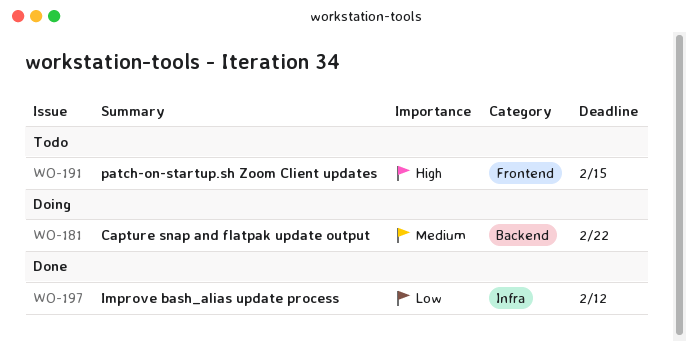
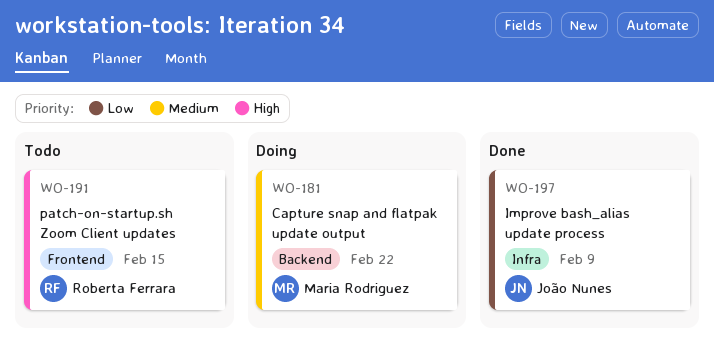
WO-197, due: Feb 12 -> Feb 9

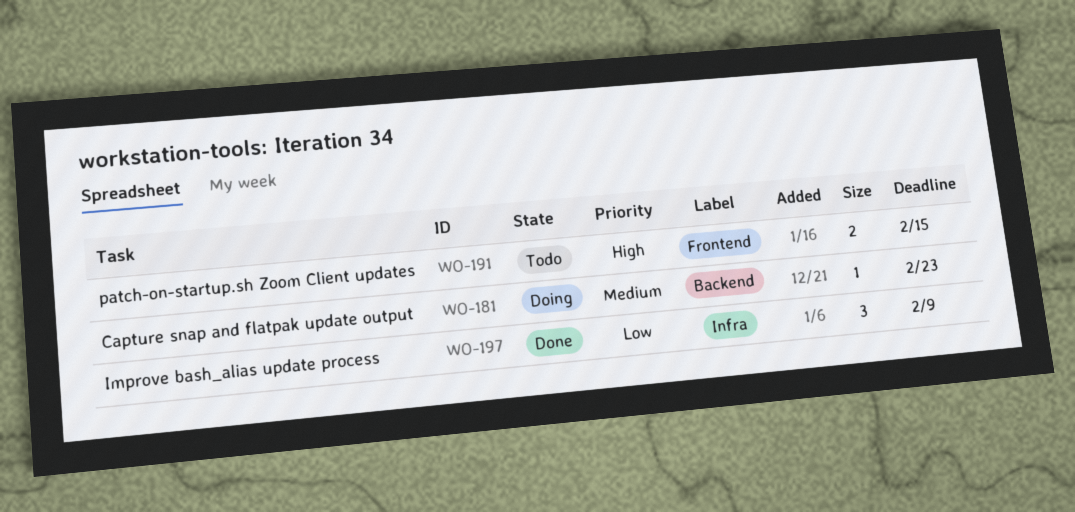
WO-181, due: Feb 22 -> Feb 23

